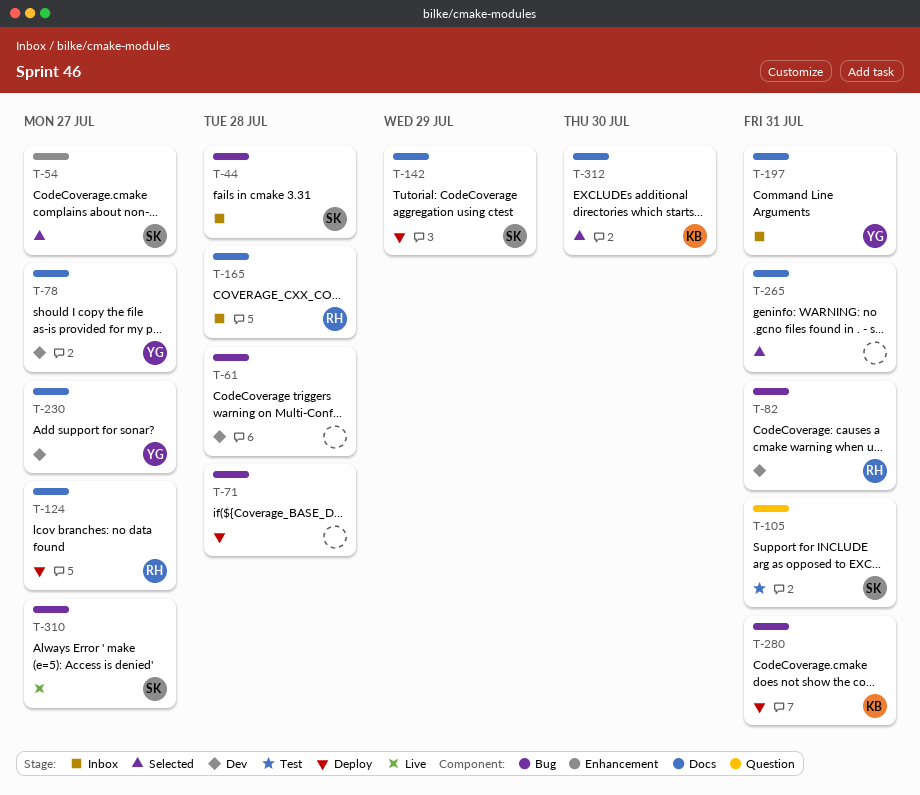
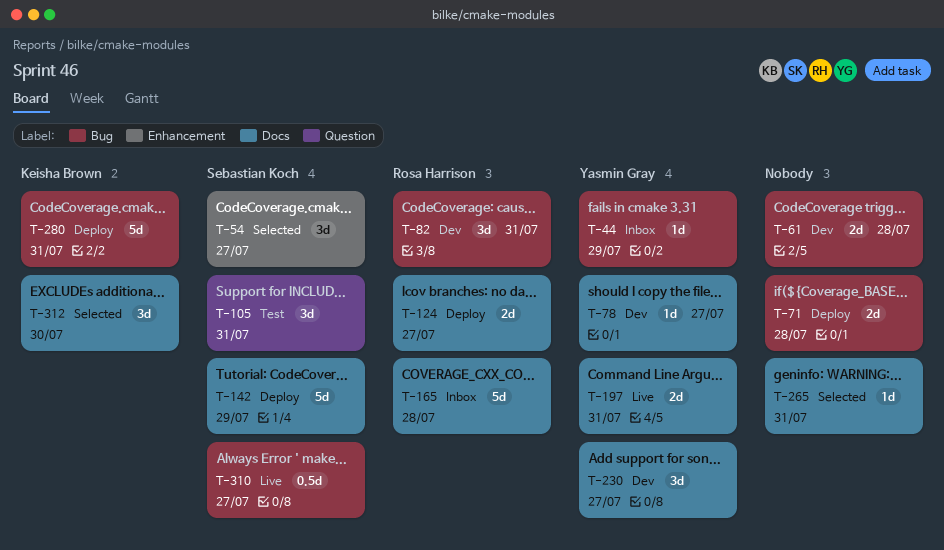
T-44, owner: Sebastian Koch -> Yasmin Gray
T-44, due: Jul 28 -> Jul 29
T-197, status: Inbox -> Live

